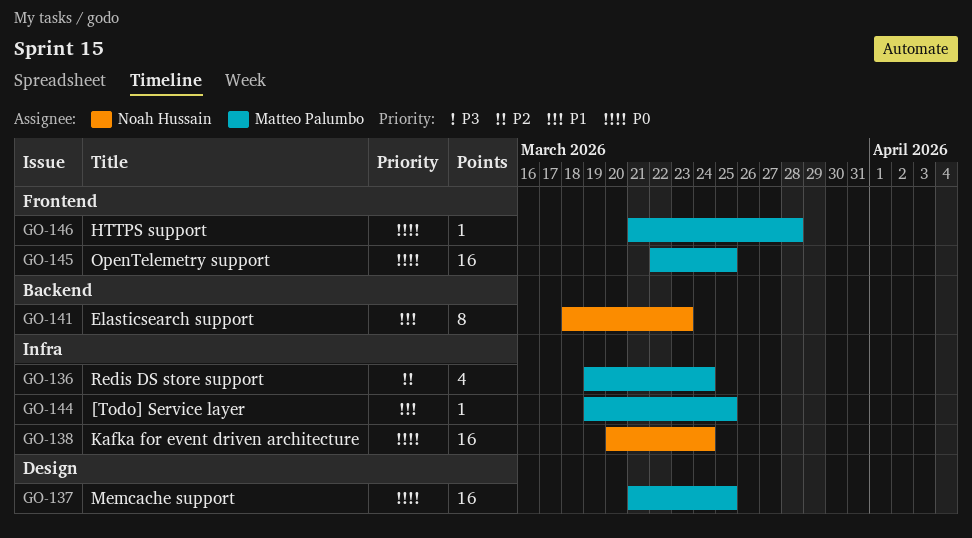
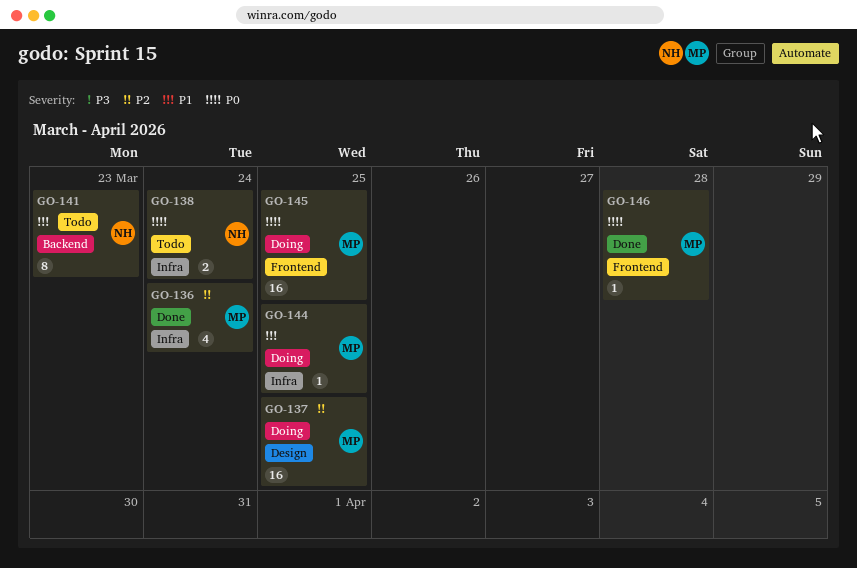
GO-137, priority: P0 -> P2
GO-138, estimate: 16 -> 2

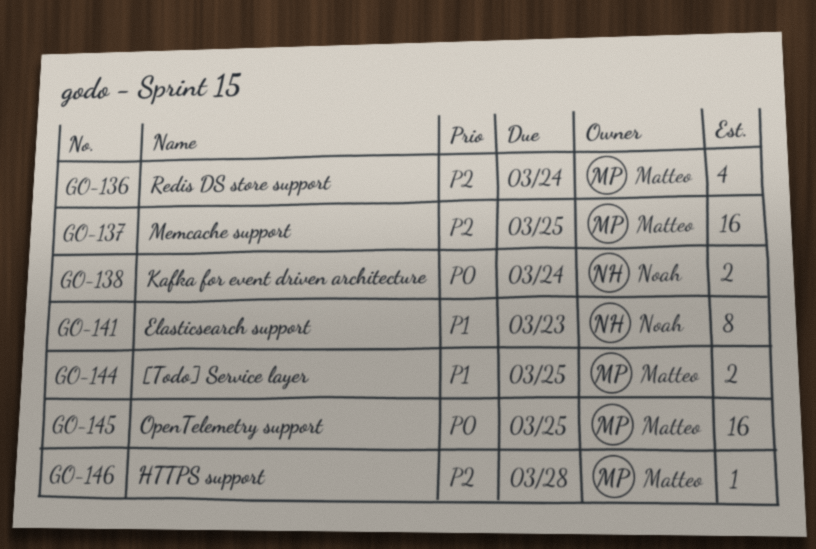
GO-144, estimate: 1 -> 2
GO-146, priority: P0 -> P2

